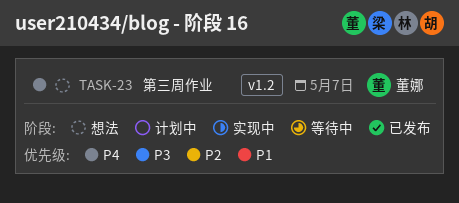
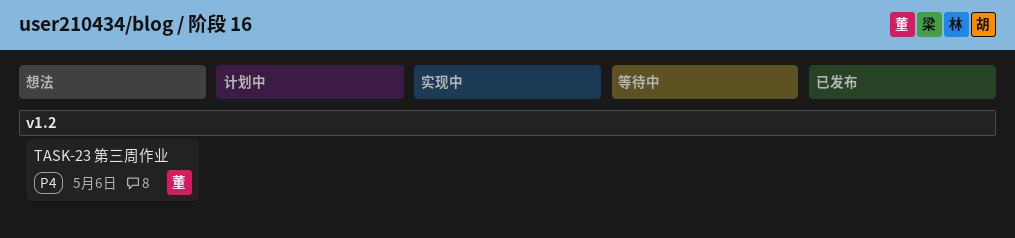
TASK-23, due: May 7 -> May 6

